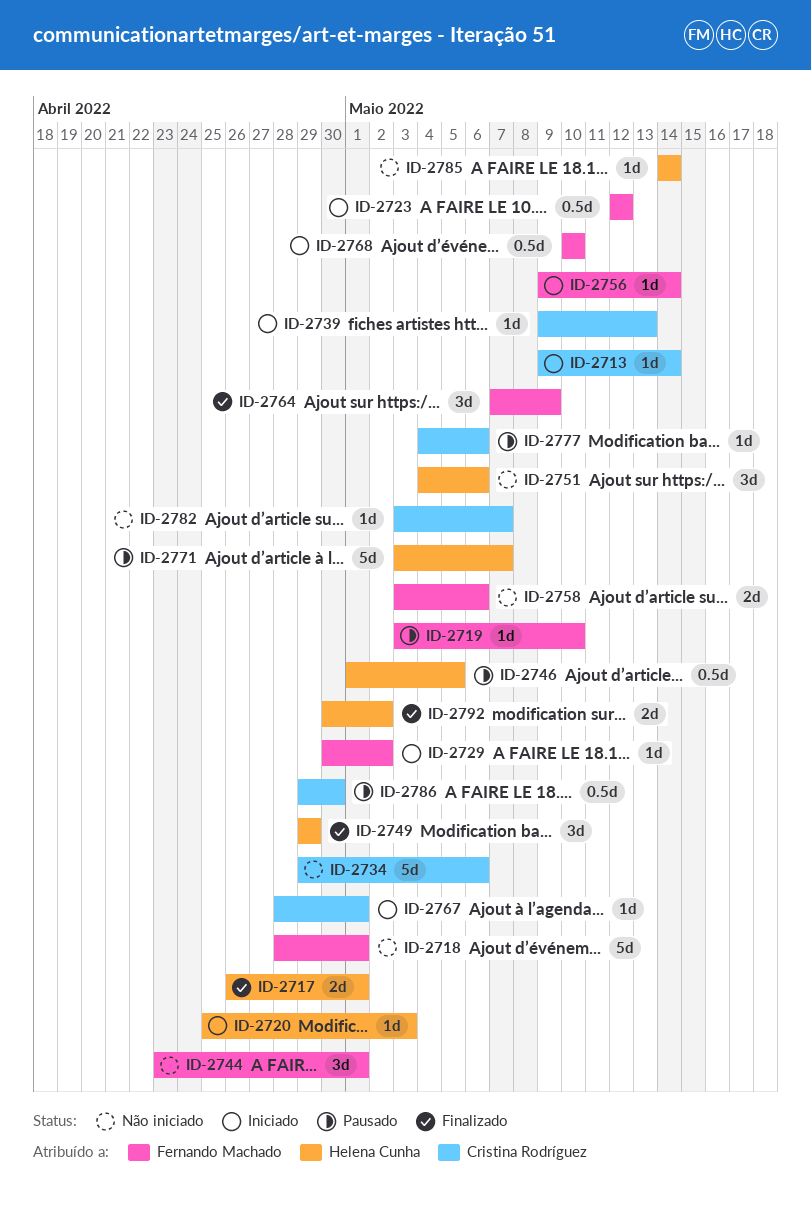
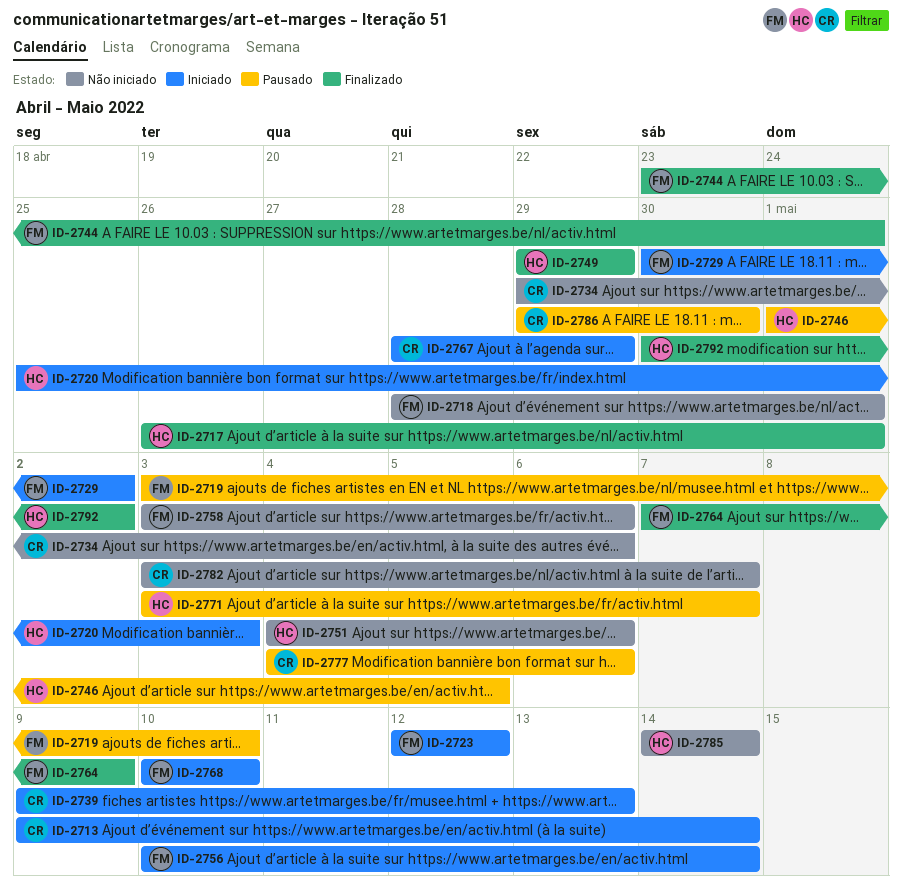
ID-2744, status: Não iniciado -> Finalizado
ID-2756, start: May 9 -> May 10
ID-2767, due: May 1 -> Apr 29

